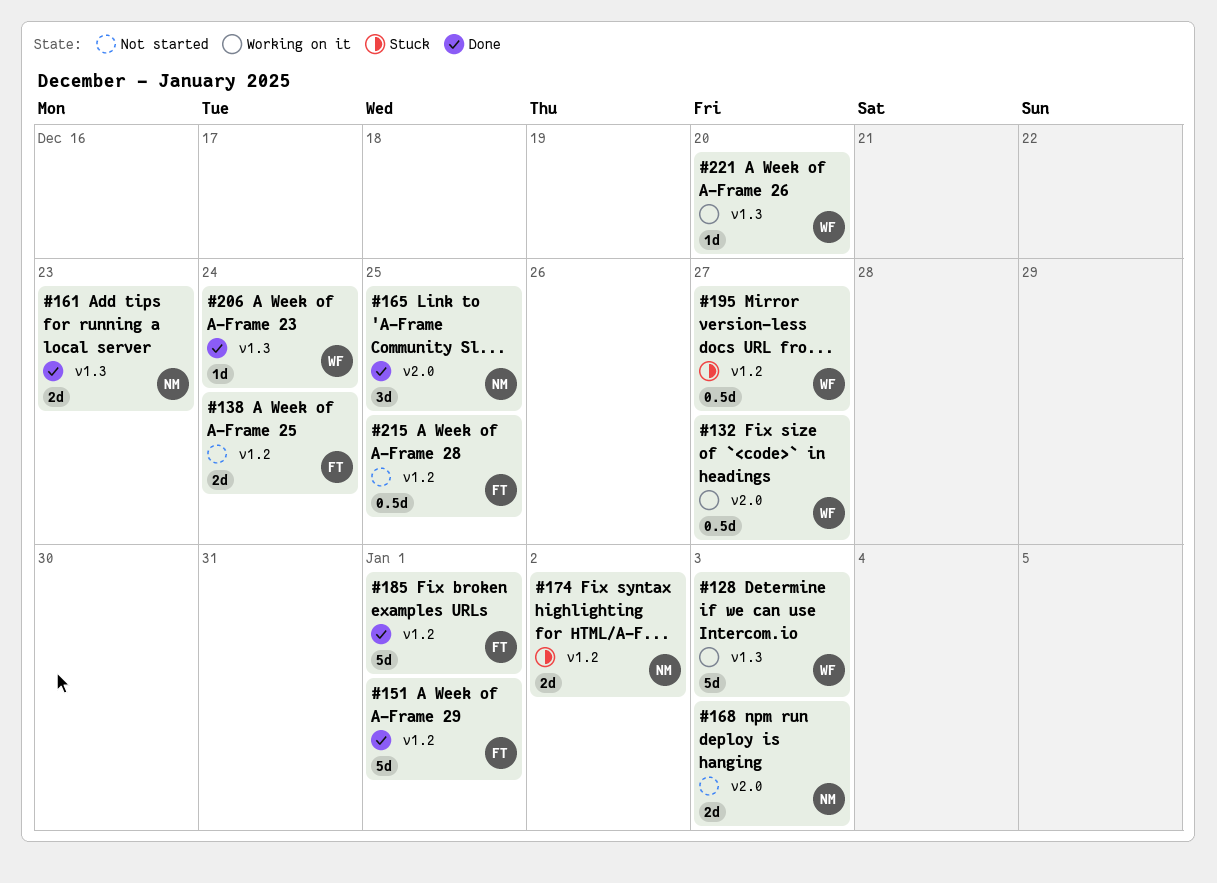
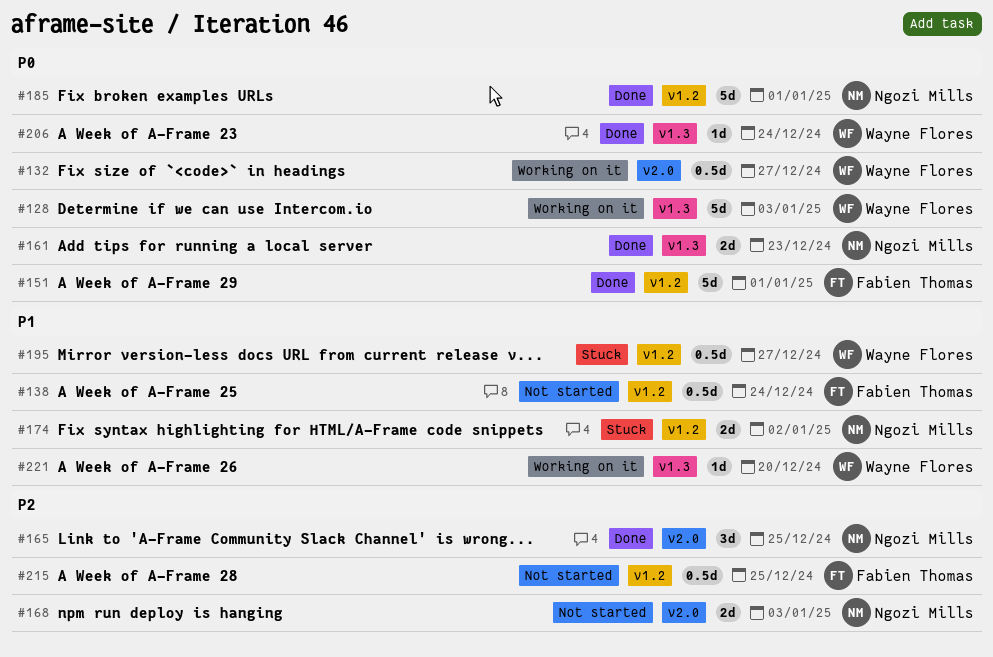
#138, estimate: 2d -> 0.5d
#185, owner: Fabien Thomas -> Ngozi Mills

